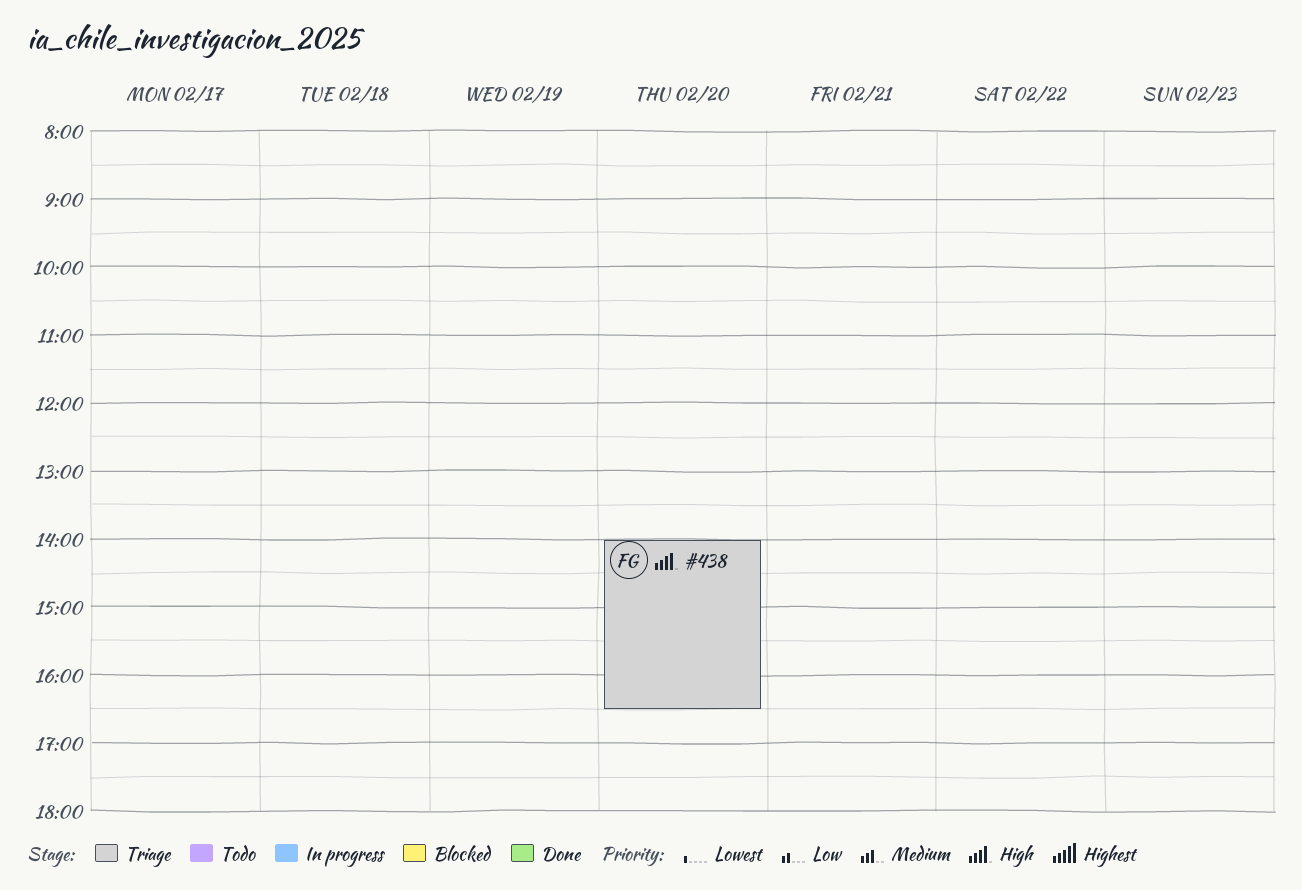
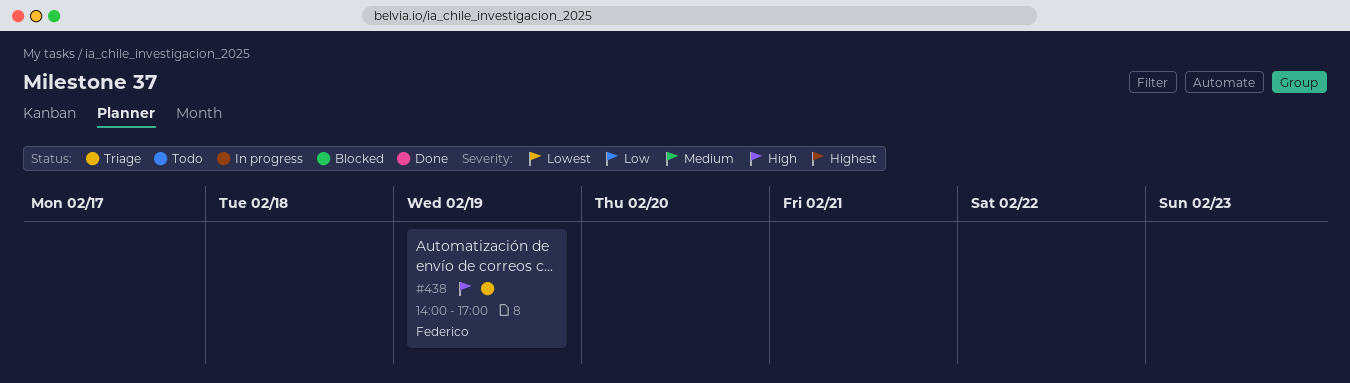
#438, day: Feb 20 -> Feb 19
#438, ends: 16:30 -> 17:00

